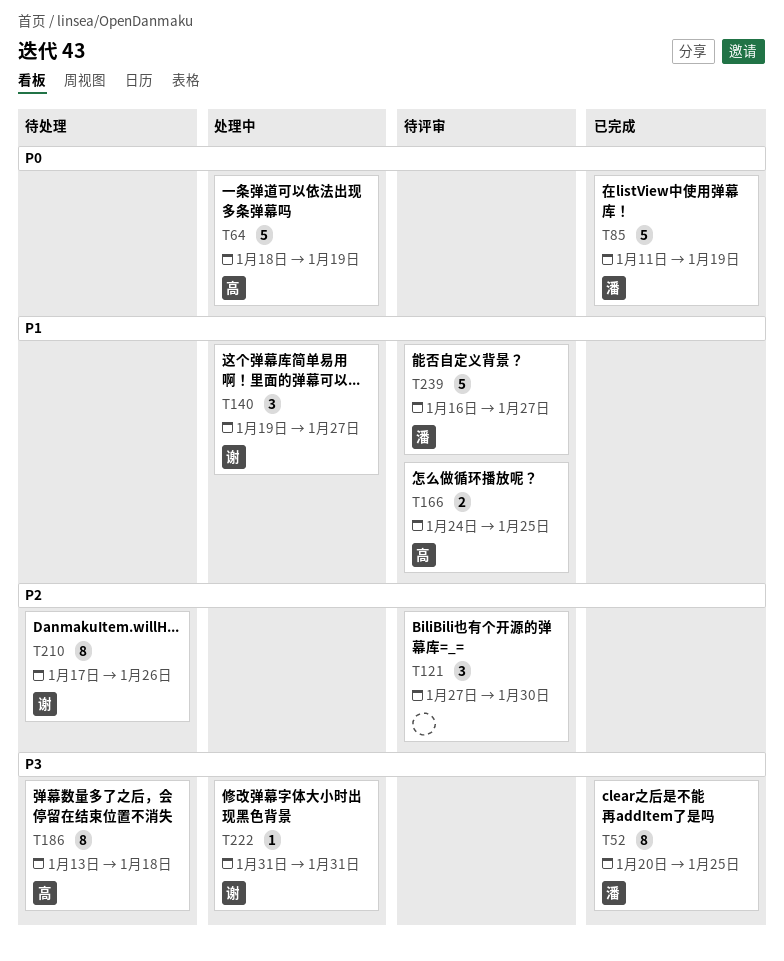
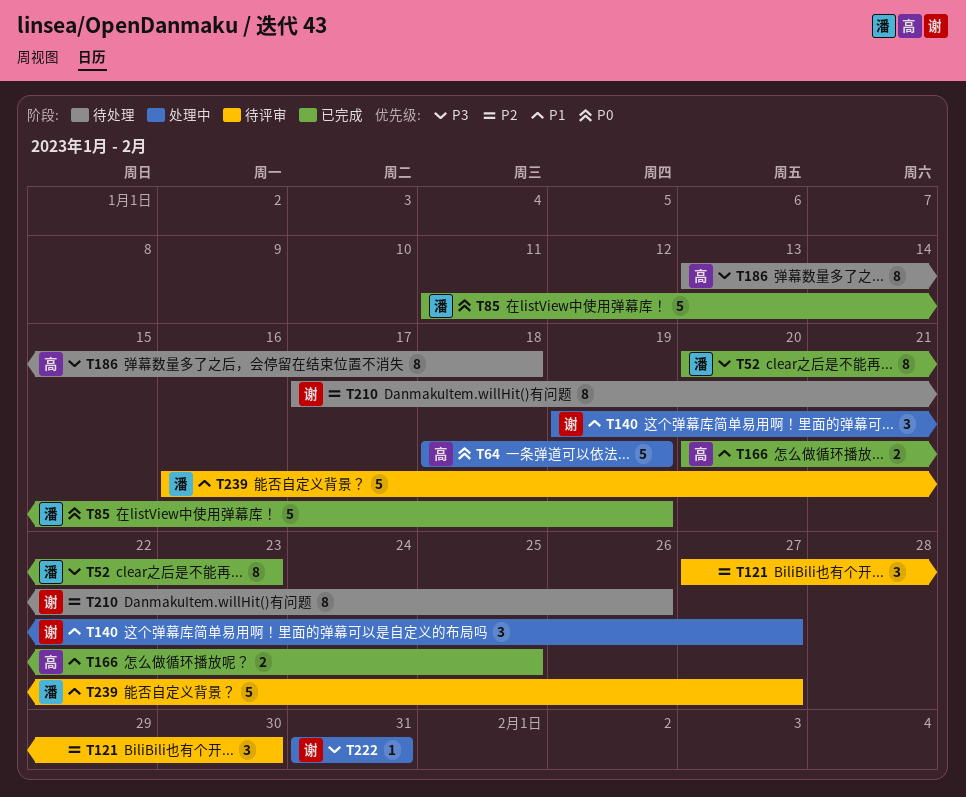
T52, due: Jan 25 -> Jan 23
T166, status: 待评审 -> 已完成
T166, start: Jan 24 -> Jan 20

